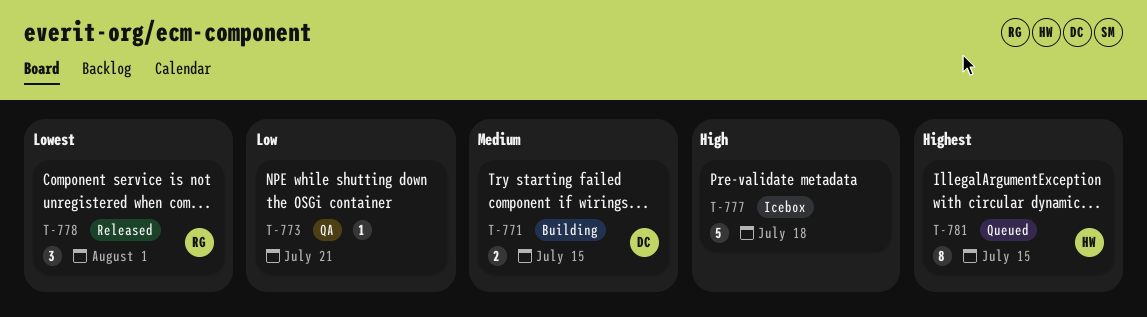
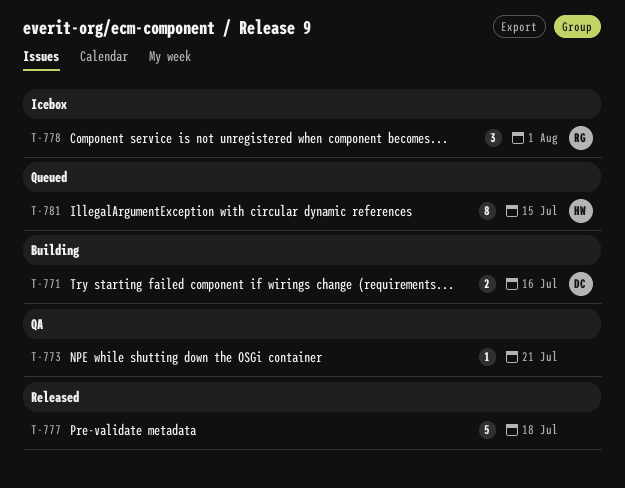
T-771, due: Jul 15 -> Jul 16
T-777, status: Icebox -> Released
T-778, status: Released -> Icebox

